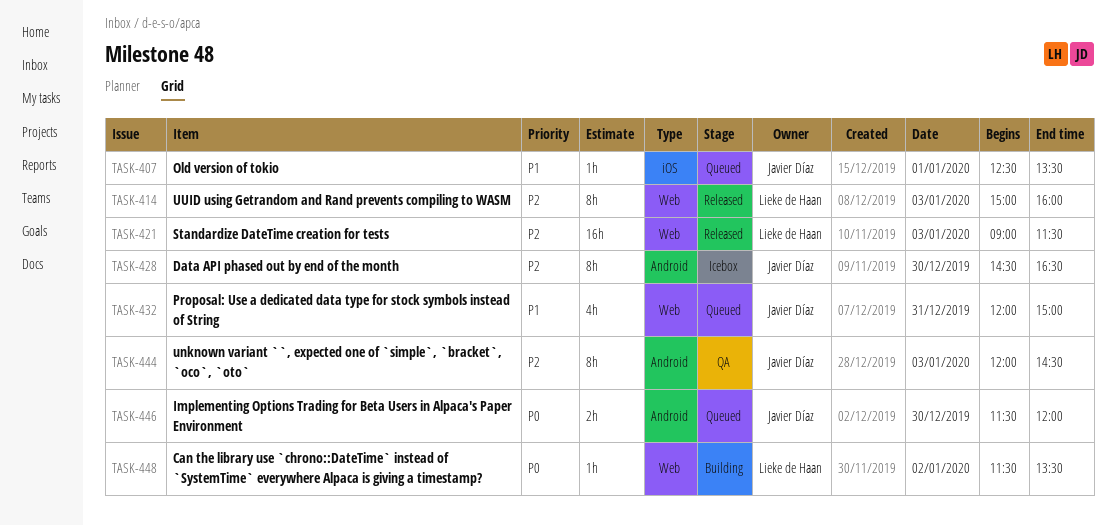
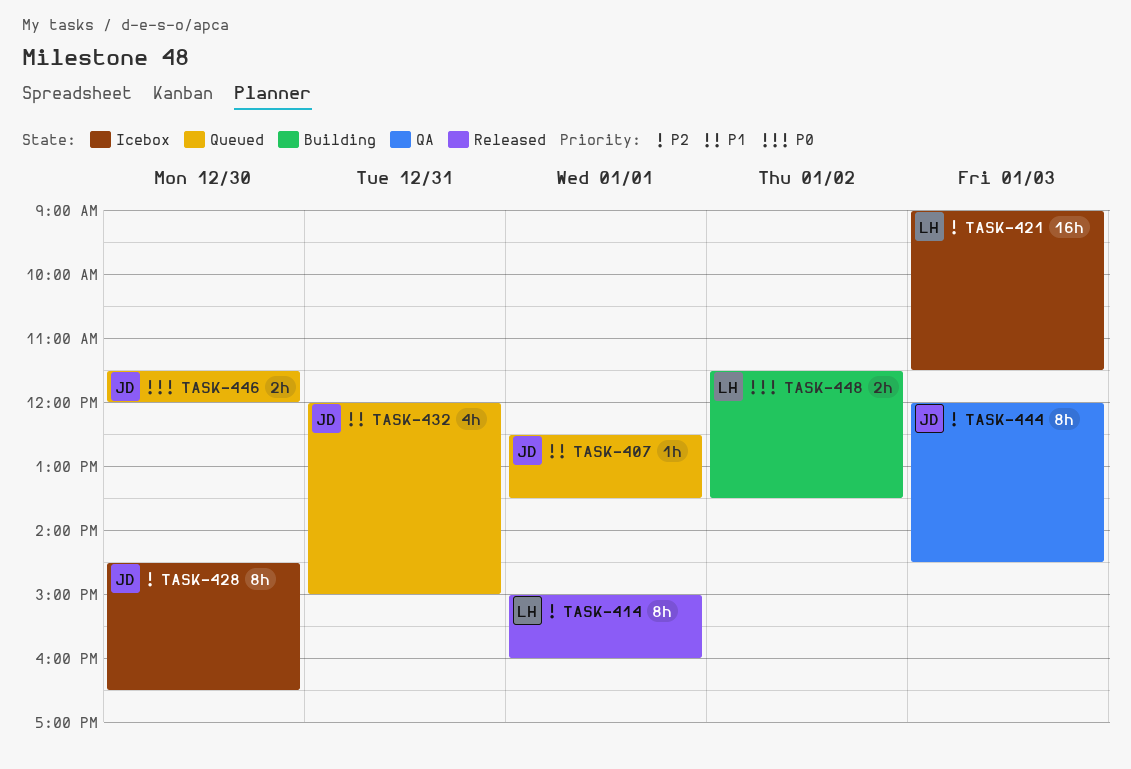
TASK-414, day: Jan 3 -> Jan 1
TASK-421, status: Released -> Icebox
TASK-448, estimate: 1h -> 2h

